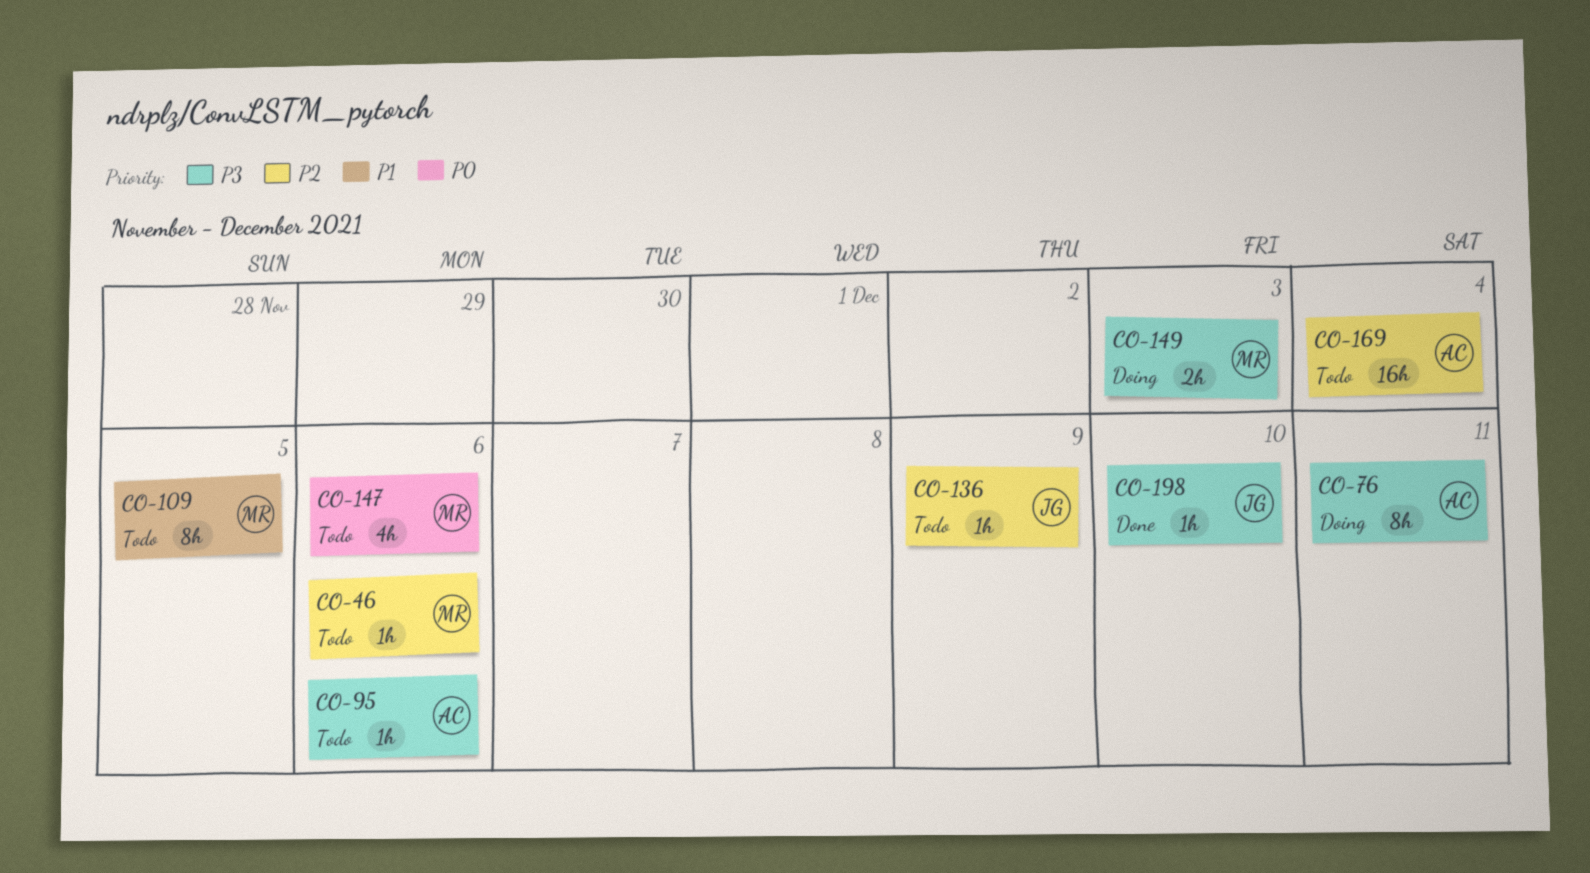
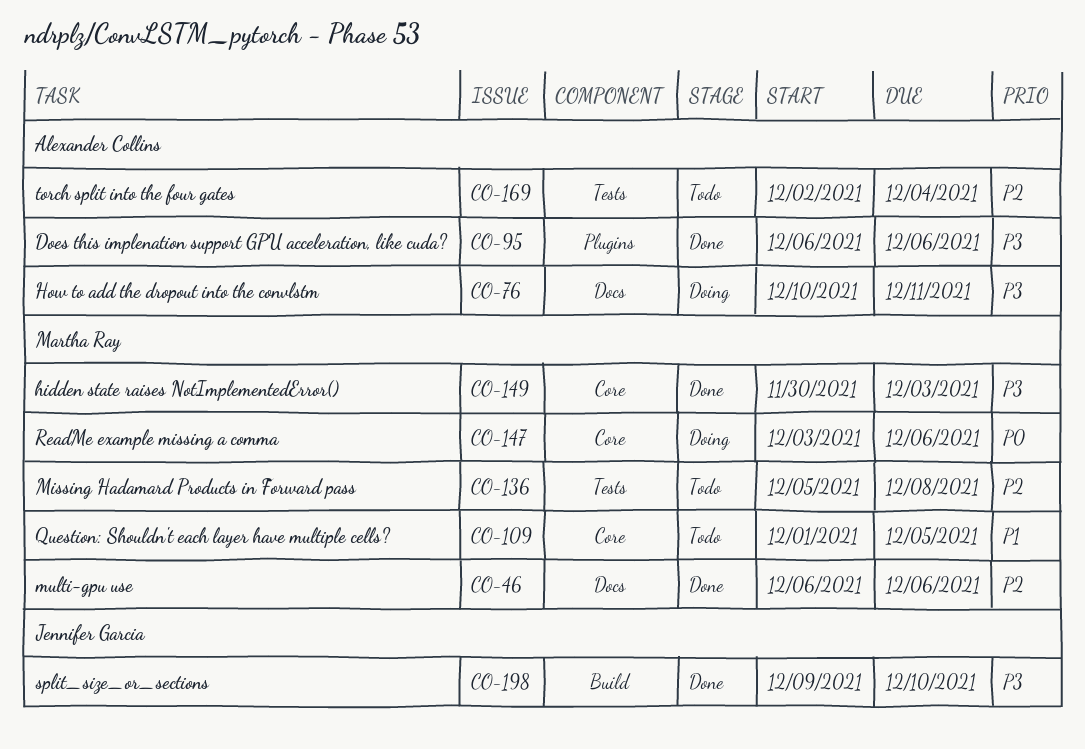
CO-46, status: Todo -> Done
CO-95, status: Todo -> Done
CO-136, owner: Jennifer Garcia -> Martha Ray
CO-136, due: Dec 9 -> Dec 8
CO-147, status: Todo -> Doing
CO-149, status: Doing -> Done

